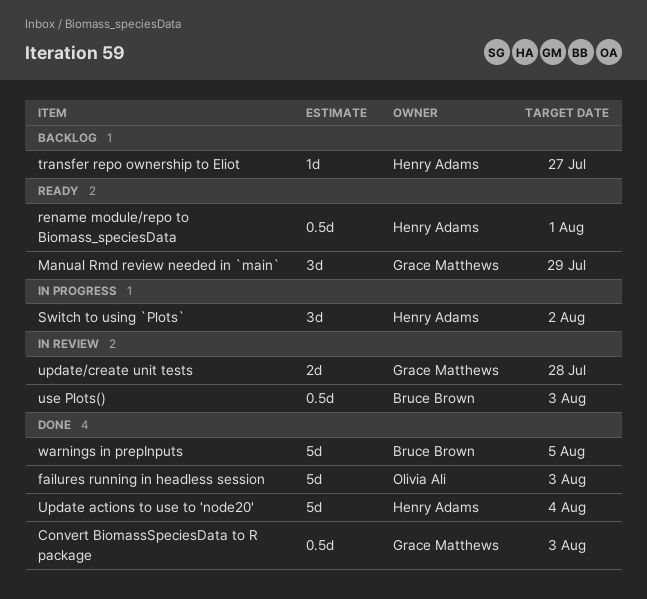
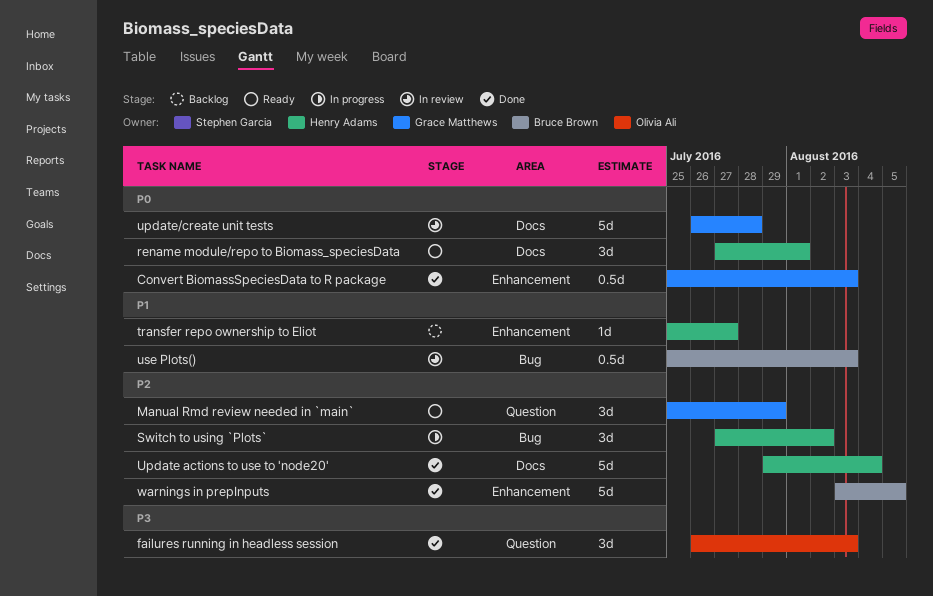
failures running in headless session, estimate: 5d -> 3d
rename module/repo to Biomass_speciesData, estimate: 0.5d -> 3d
update/create unit tests, estimate: 2d -> 5d

